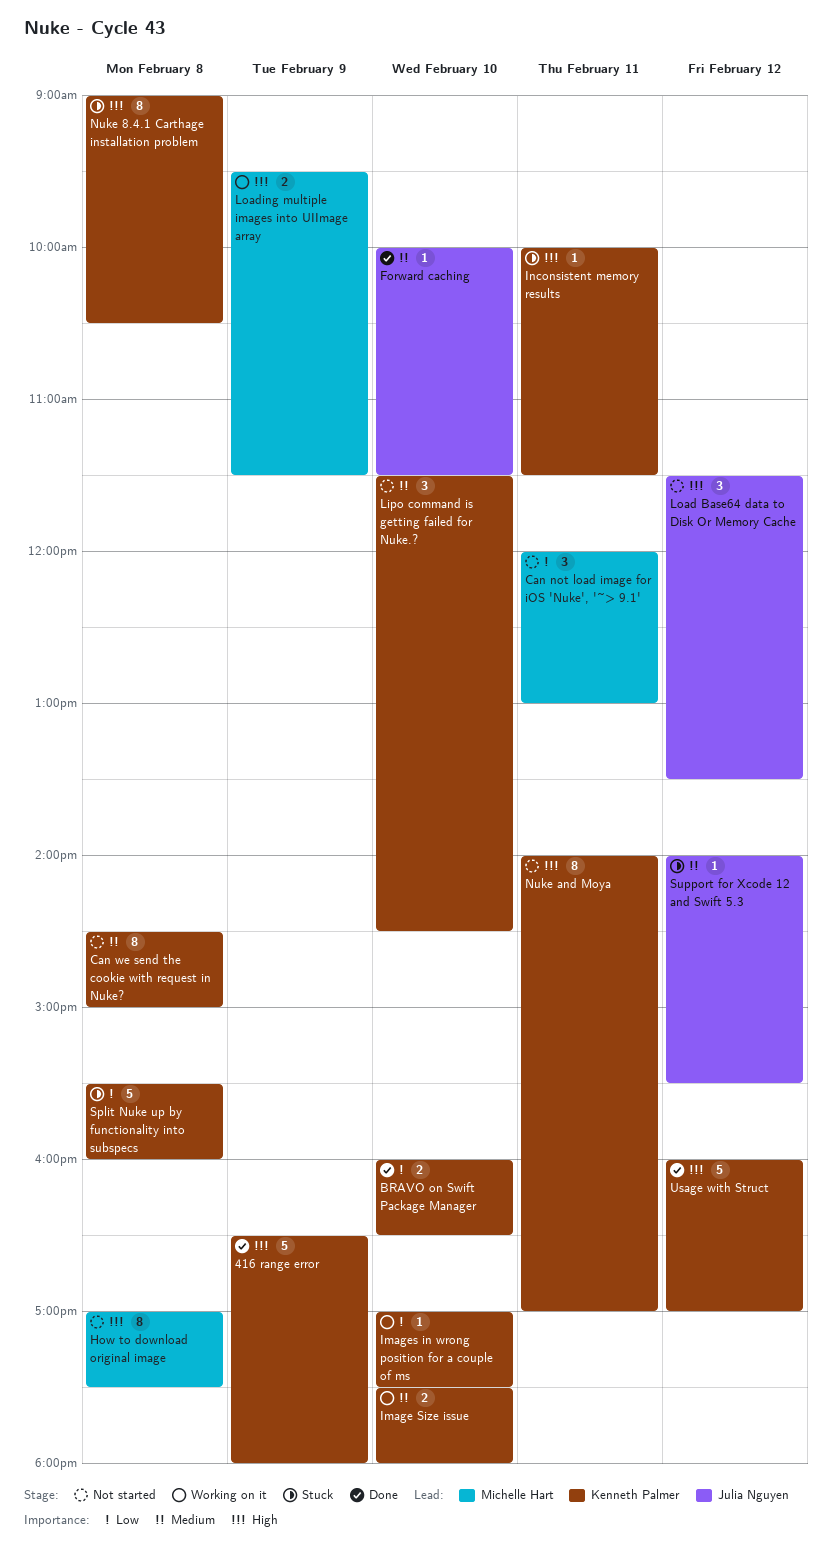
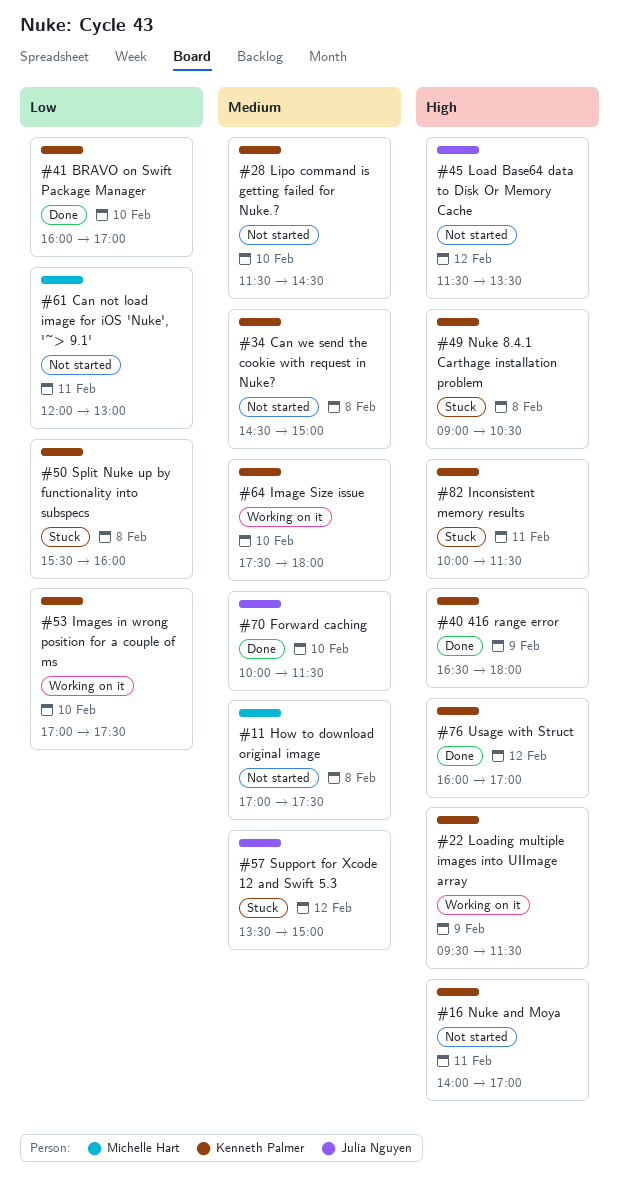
BRAVO on Swift Package Manager, ends: 16:30 -> 17:00
How to download original image, priority: High -> Medium
Loading multiple images into UIImage array, owner: Michelle Hart -> Kenneth Palmer
Support for Xcode 12 and Swift 5.3, begins: 14:00 -> 13:30
Support for Xcode 12 and Swift 5.3, ends: 15:30 -> 15:00

